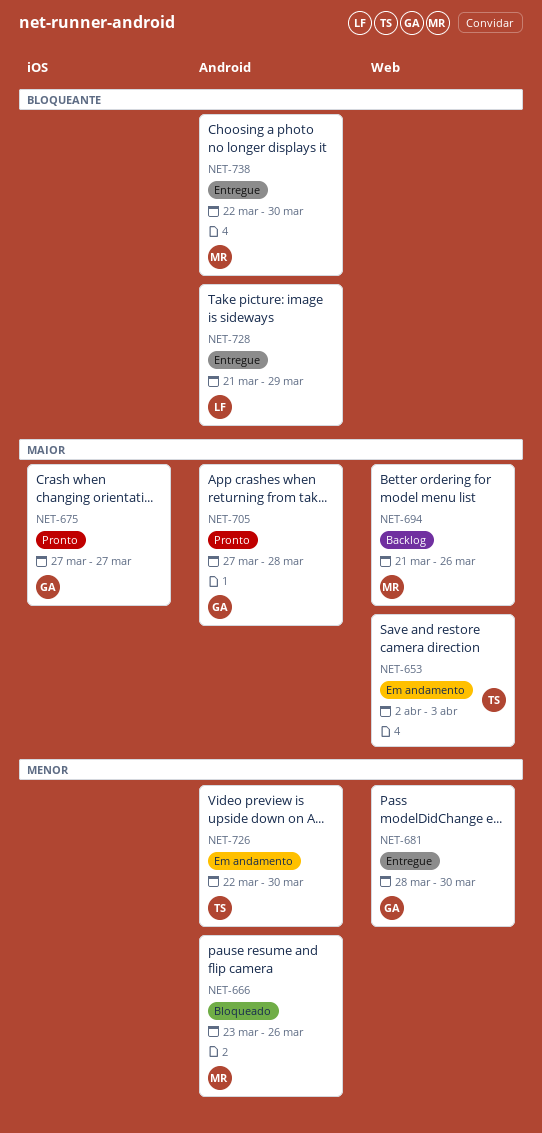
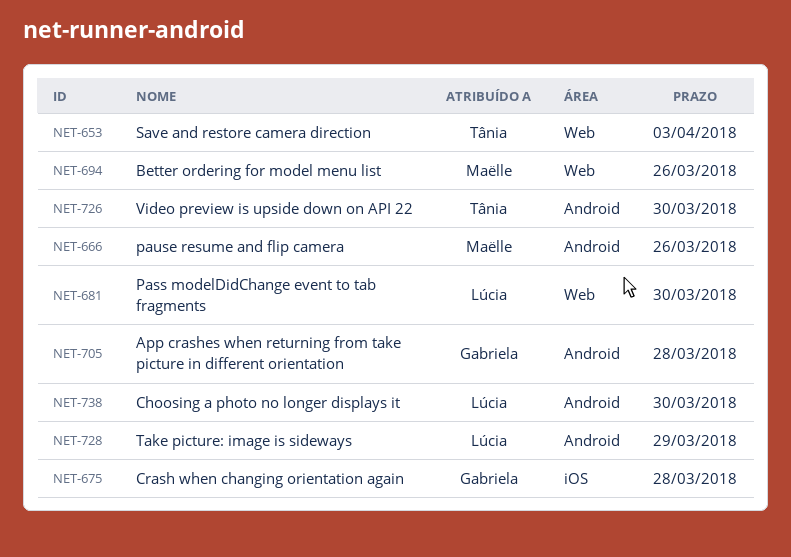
NET-675, due: Mar 27 -> Mar 28
NET-681, owner: Gabriela -> Lúcia
NET-738, owner: Maëlle -> Lúcia

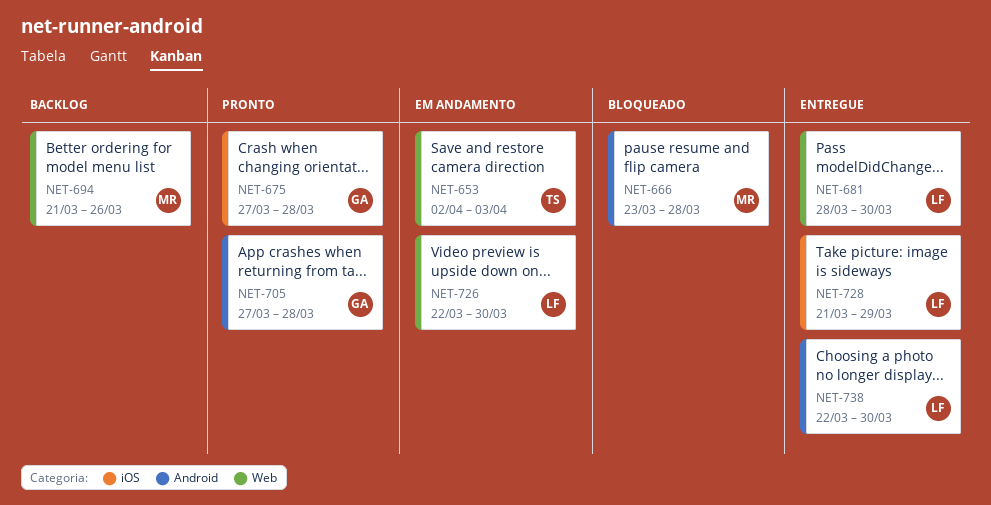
NET-666, due: Mar 26 -> Mar 28
NET-726, owner: Tânia -> Lúcia
NET-726, label: Android -> Web
NET-728, label: Android -> iOS

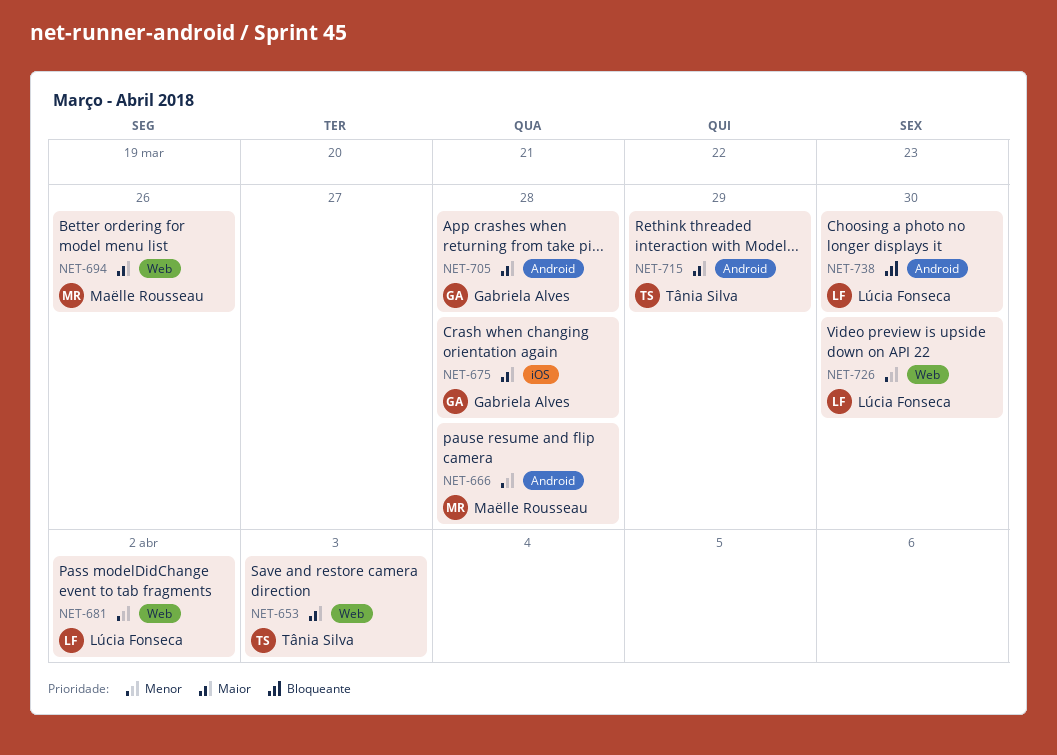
NET-681, due: Mar 30 -> Apr 2
NET-715: none -> present
NET-728: present -> none

